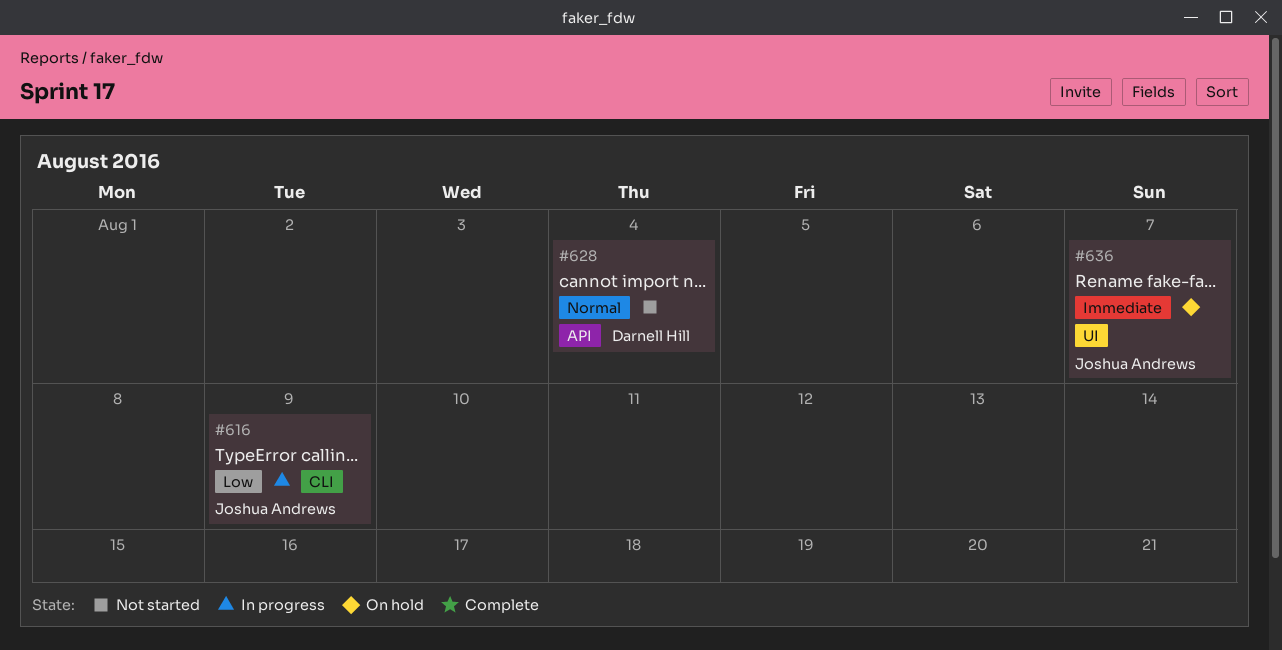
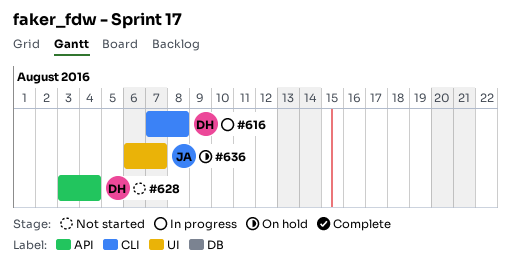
#616, owner: Joshua Andrews -> Darnell Hill
#616, due: Aug 9 -> Aug 8

